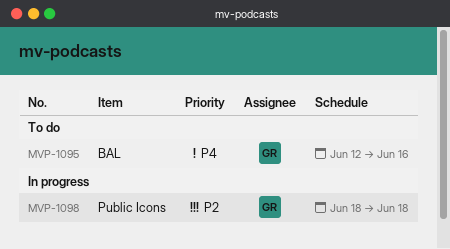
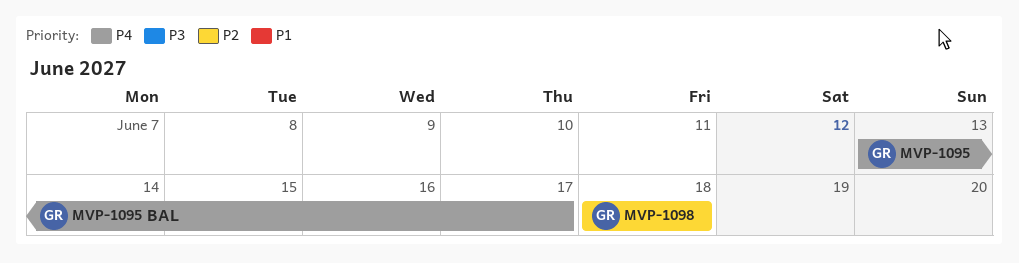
MVP-1095, start: Jun 12 -> Jun 13
MVP-1095, due: Jun 16 -> Jun 17

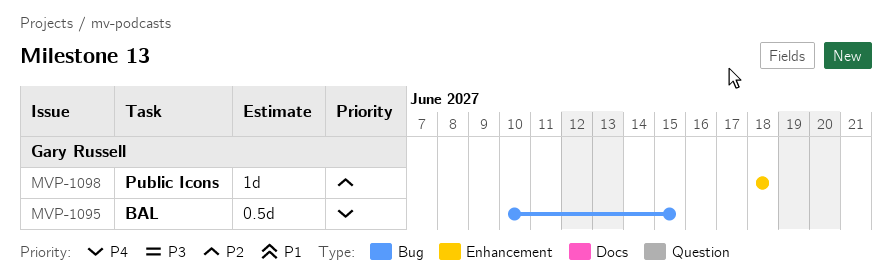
MVP-1095, start: Jun 13 -> Jun 10
MVP-1095, due: Jun 17 -> Jun 15

